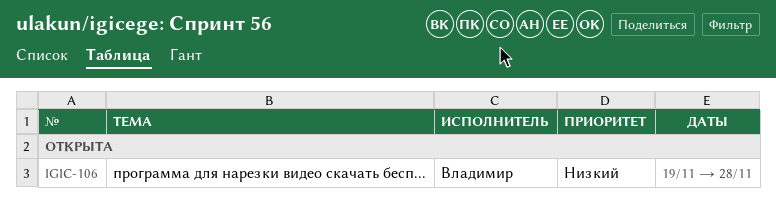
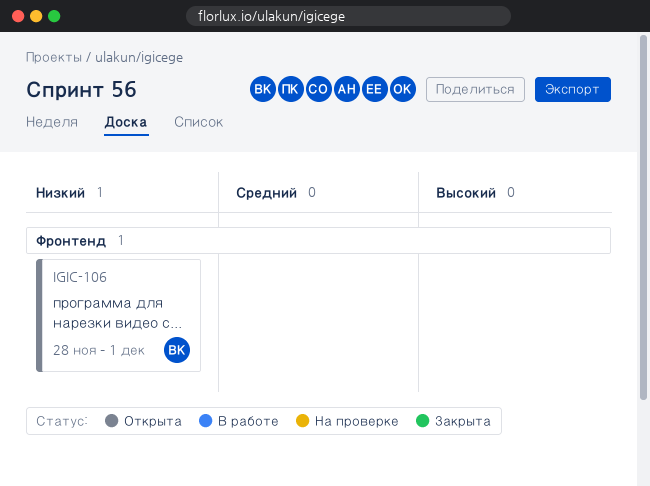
IGIC-106, start: Nov 19 -> Nov 28
IGIC-106, due: Nov 28 -> Dec 1

